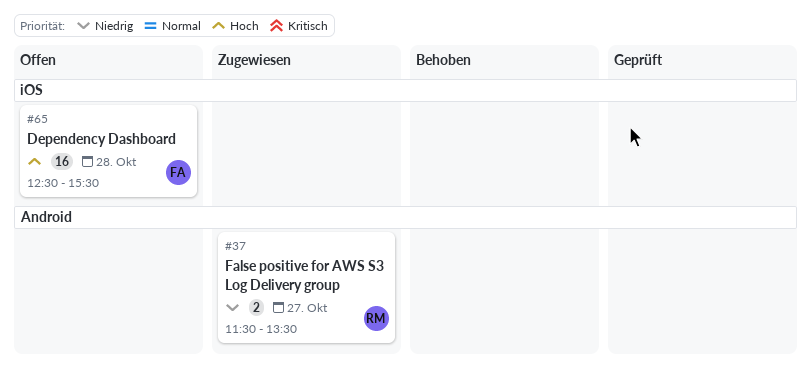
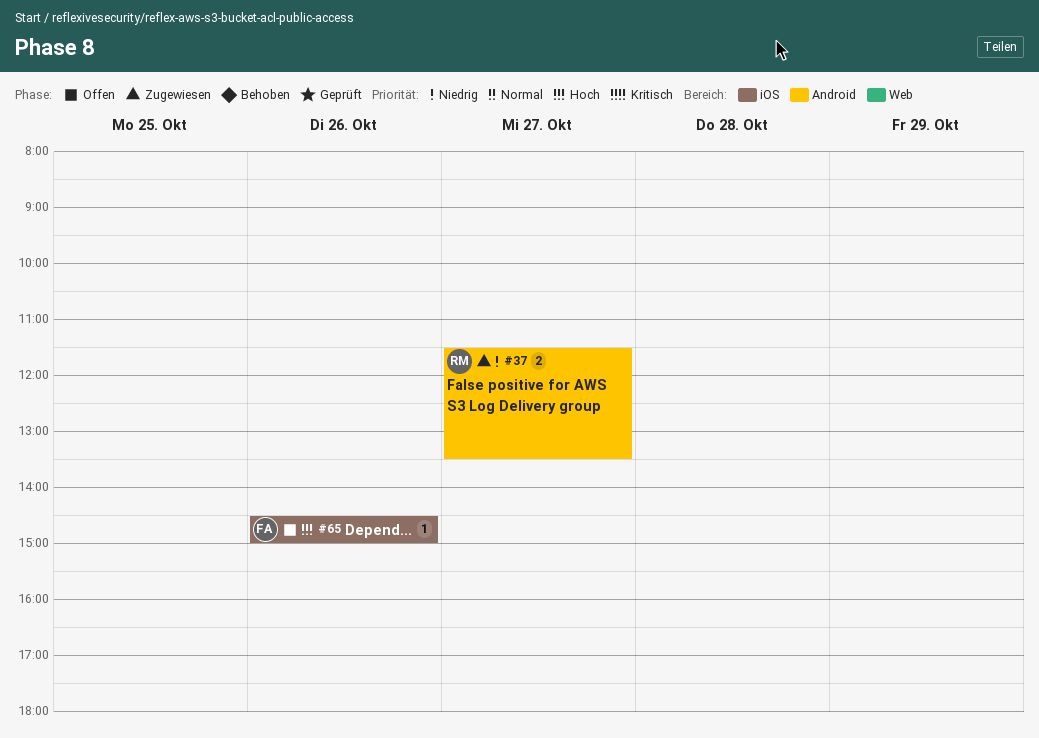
#65, estimate: 16 -> 1
#65, day: Oct 28 -> Oct 26
#65, begins: 12:30 -> 14:30
#65, ends: 15:30 -> 15:00

